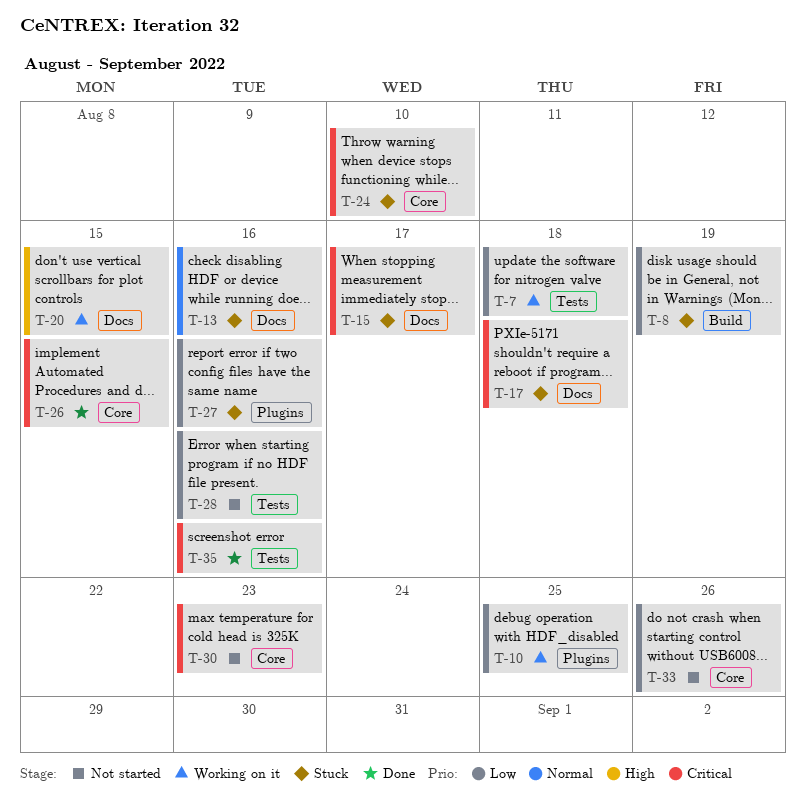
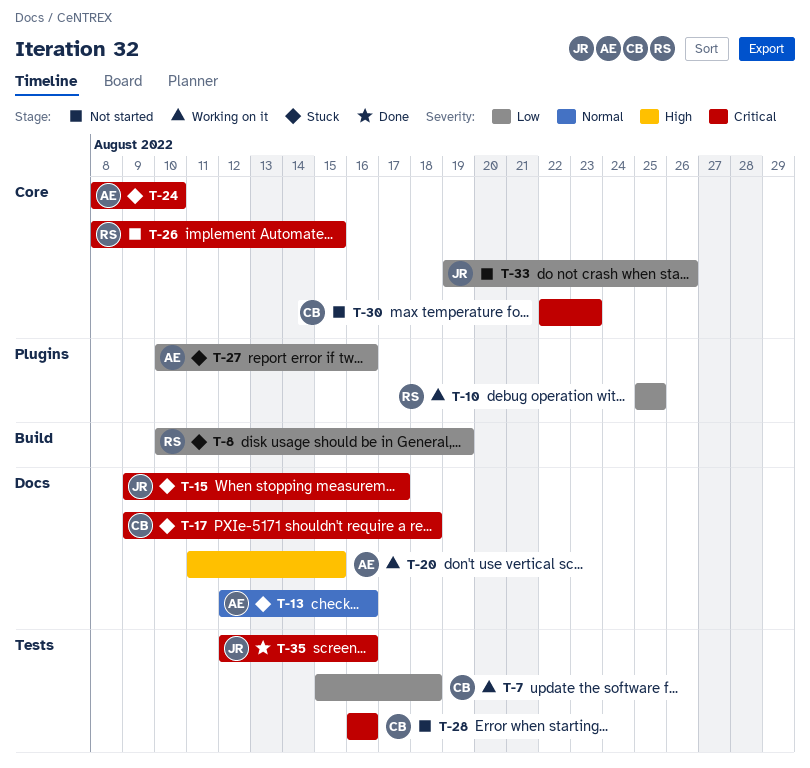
T-26, status: Done -> Not started
T-28, priority: Low -> Critical

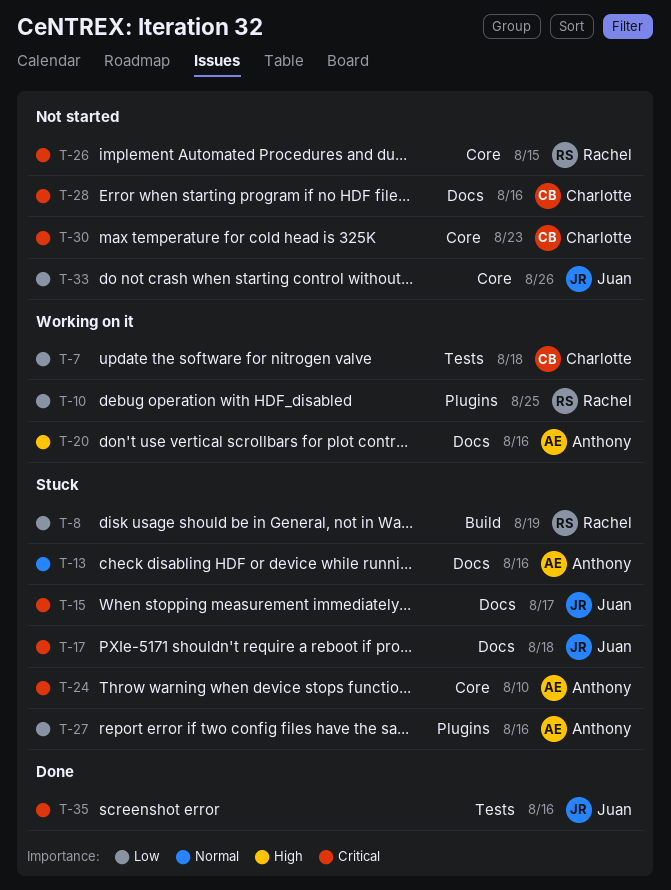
T-17, owner: Charlotte -> Juan
T-20, due: Aug 15 -> Aug 16
T-28, label: Tests -> Docs

